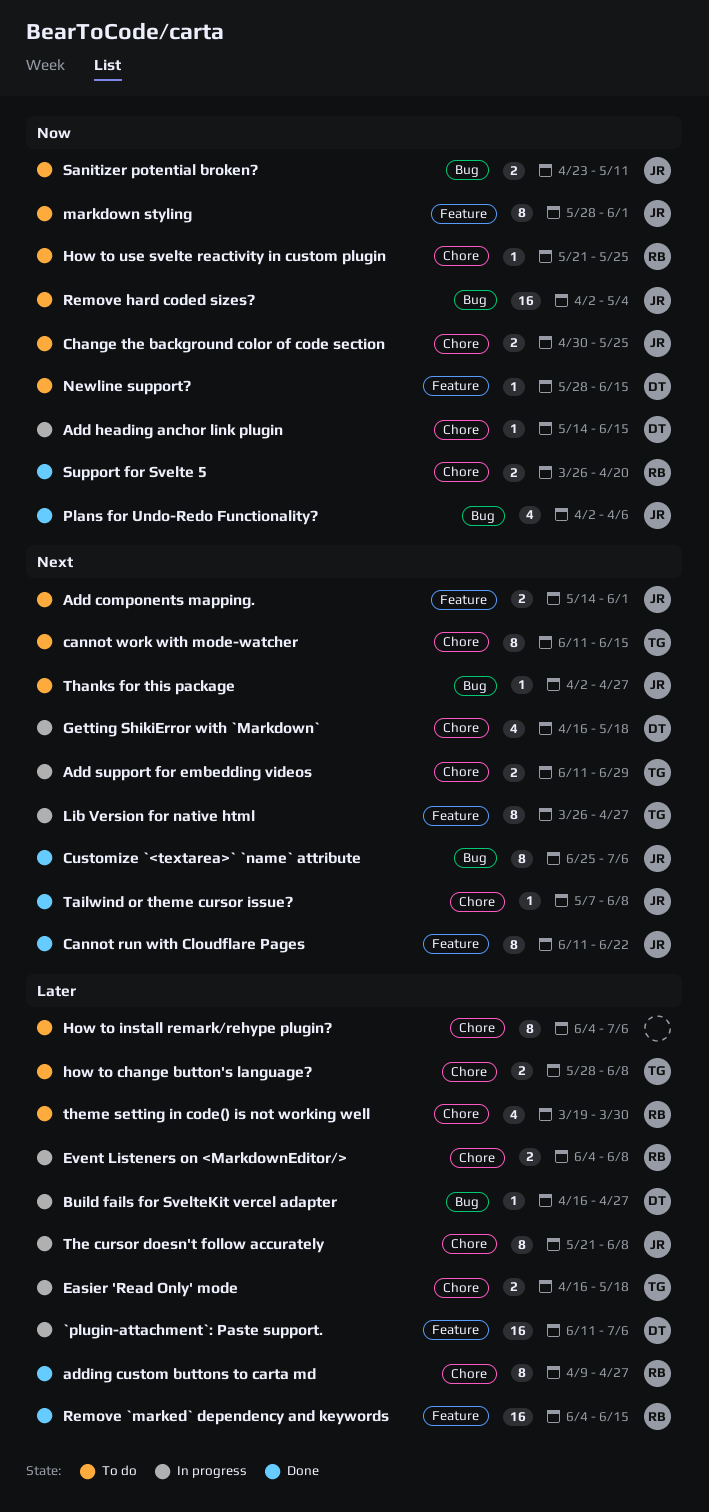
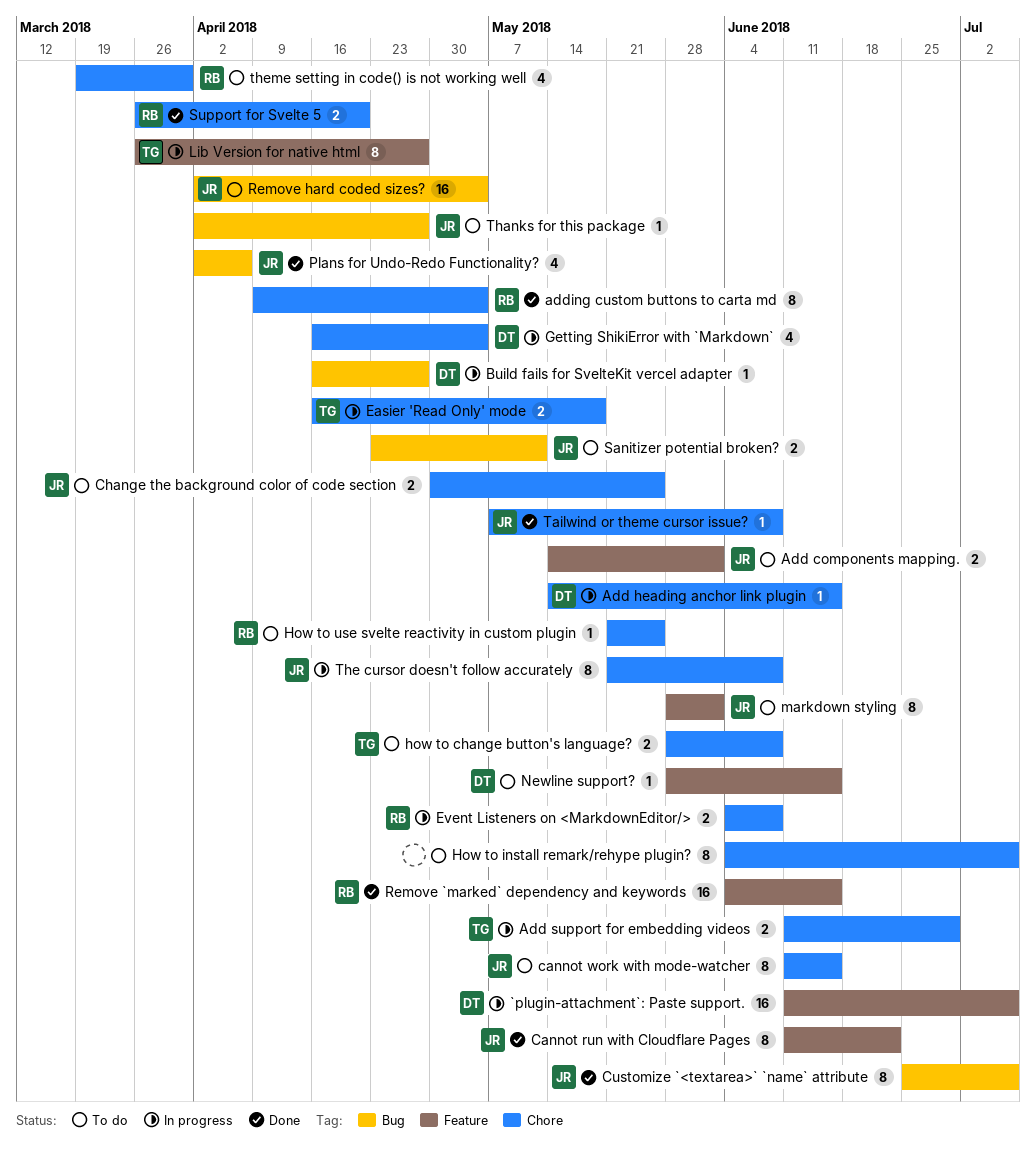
adding custom buttons to carta md, due: Apr 27 -> May 4
cannot work with mode-watcher, owner: TG -> JR
Getting ShikiError with `Markdown`, due: May 18 -> May 4

